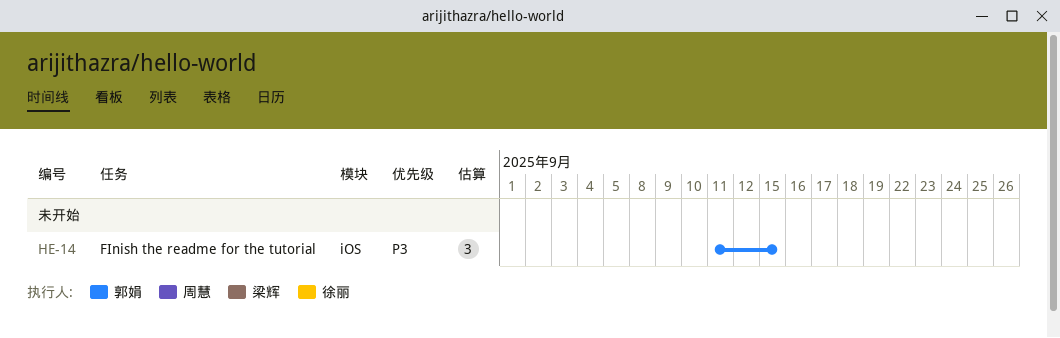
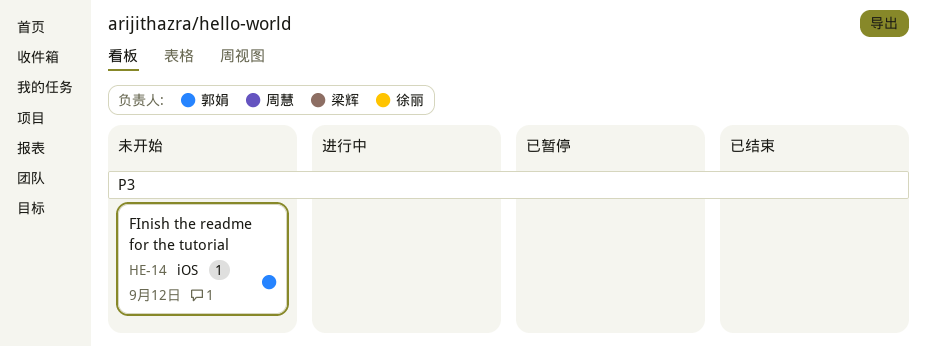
HE-14, estimate: 3 -> 1
HE-14, due: Sep 15 -> Sep 12

